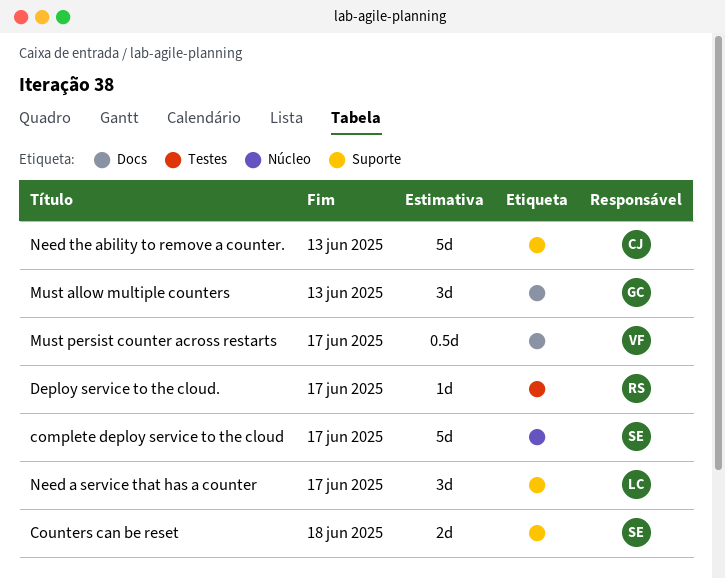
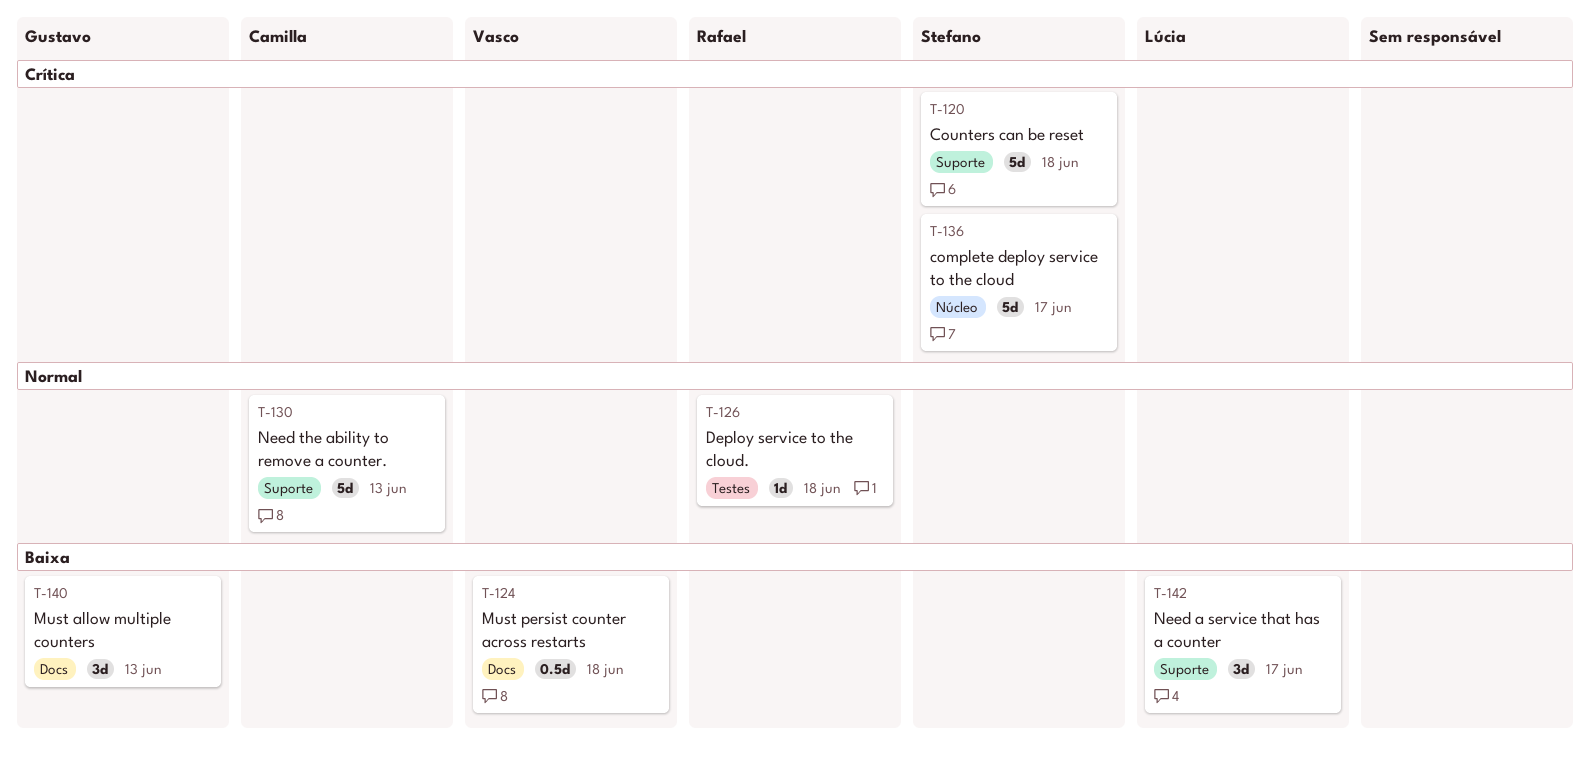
Counters can be reset, estimate: 2d -> 5d
Deploy service to the cloud., due: Jun 17 -> Jun 18
Must persist counter across restarts, due: Jun 17 -> Jun 18

